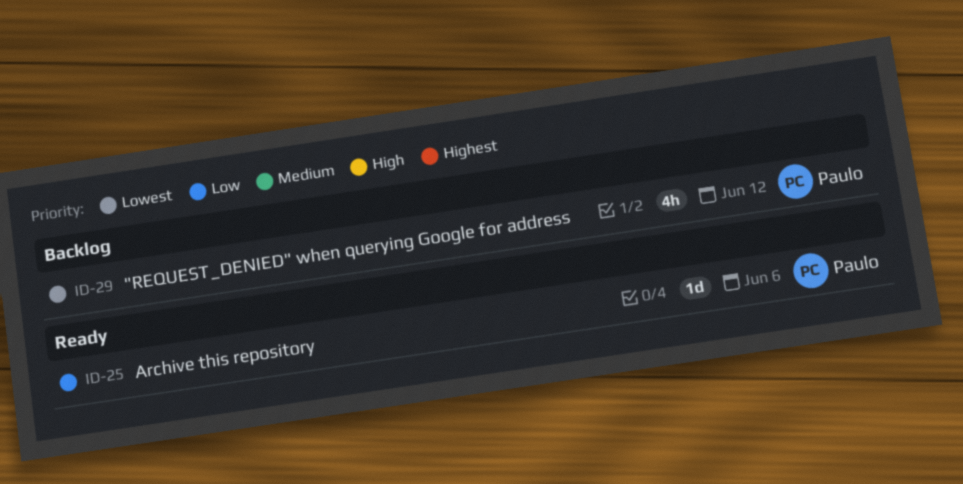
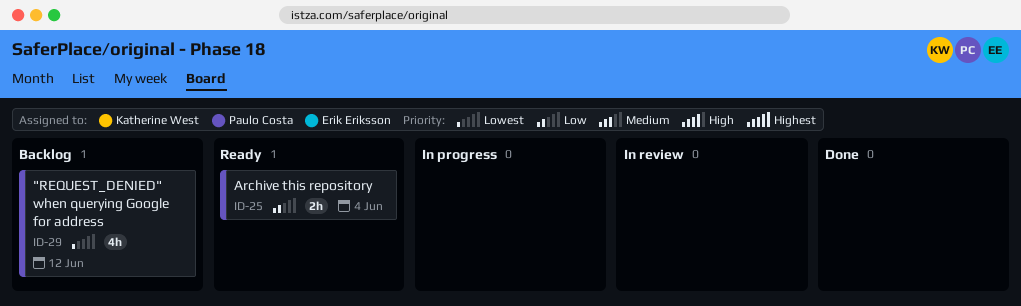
ID-25, estimate: 1d -> 2h
ID-25, due: Jun 6 -> Jun 4

